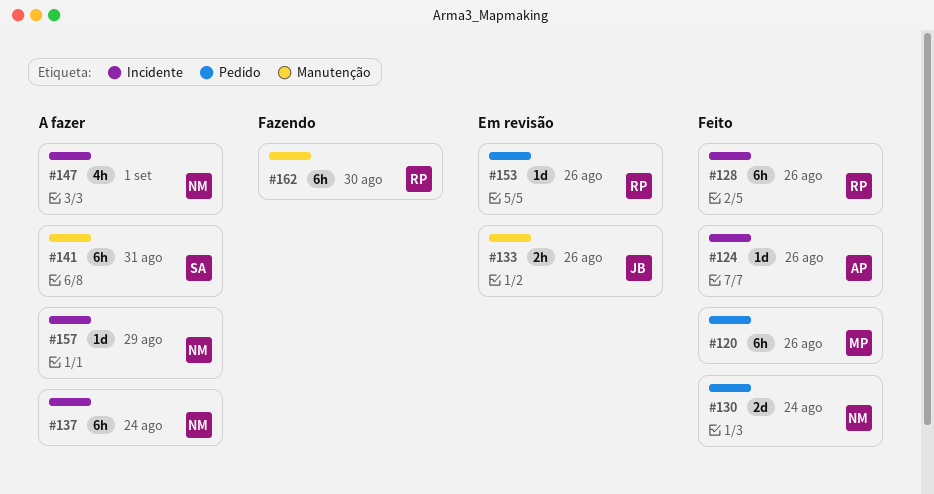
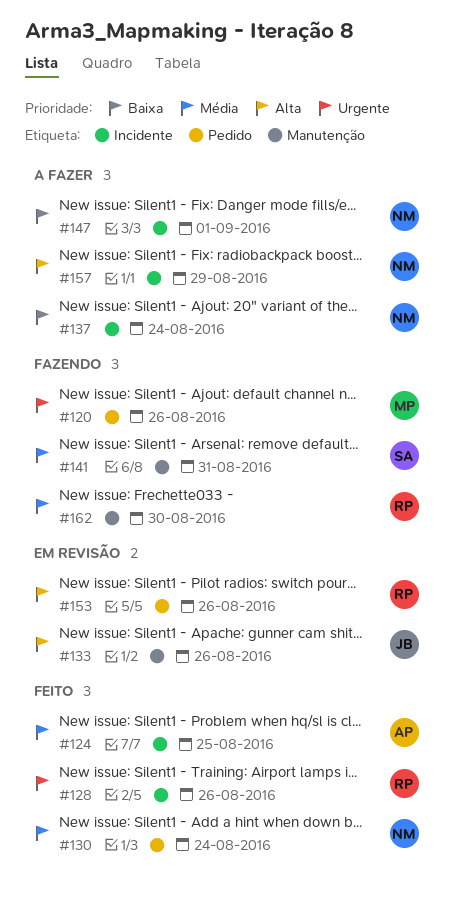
#120, status: Feito -> Fazendo
#124, due: Aug 26 -> Aug 25
#141, status: A fazer -> Fazendo

